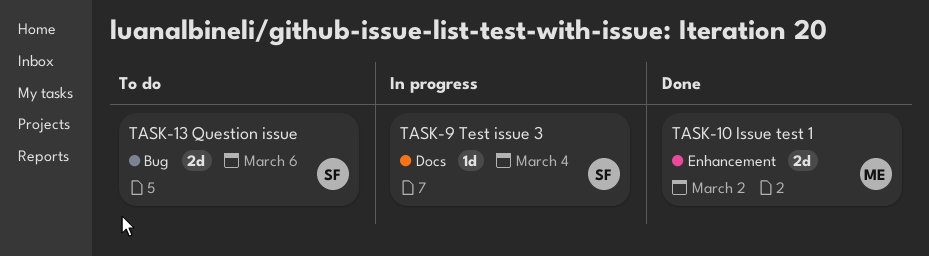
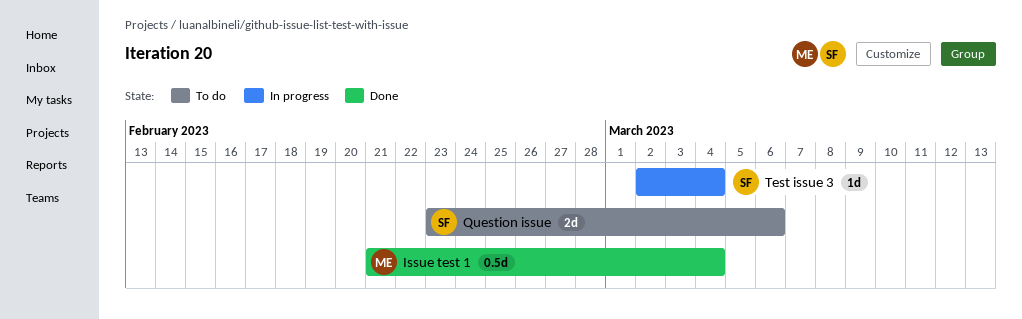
Issue test 1, estimate: 2d -> 0.5d
Issue test 1, due: Mar 2 -> Mar 4

